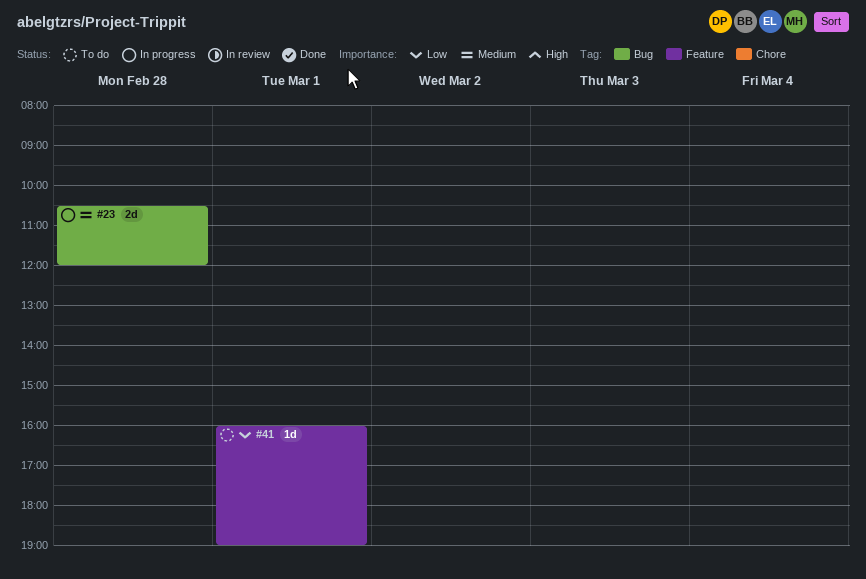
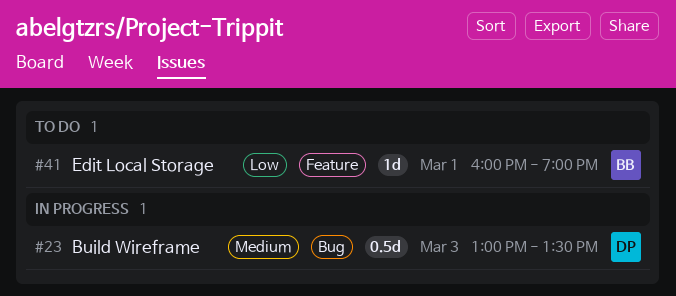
#23, estimate: 2d -> 0.5d
#23, day: Feb 28 -> Mar 3
#23, begins: 10:30 -> 13:00
#23, ends: 12:00 -> 13:30

